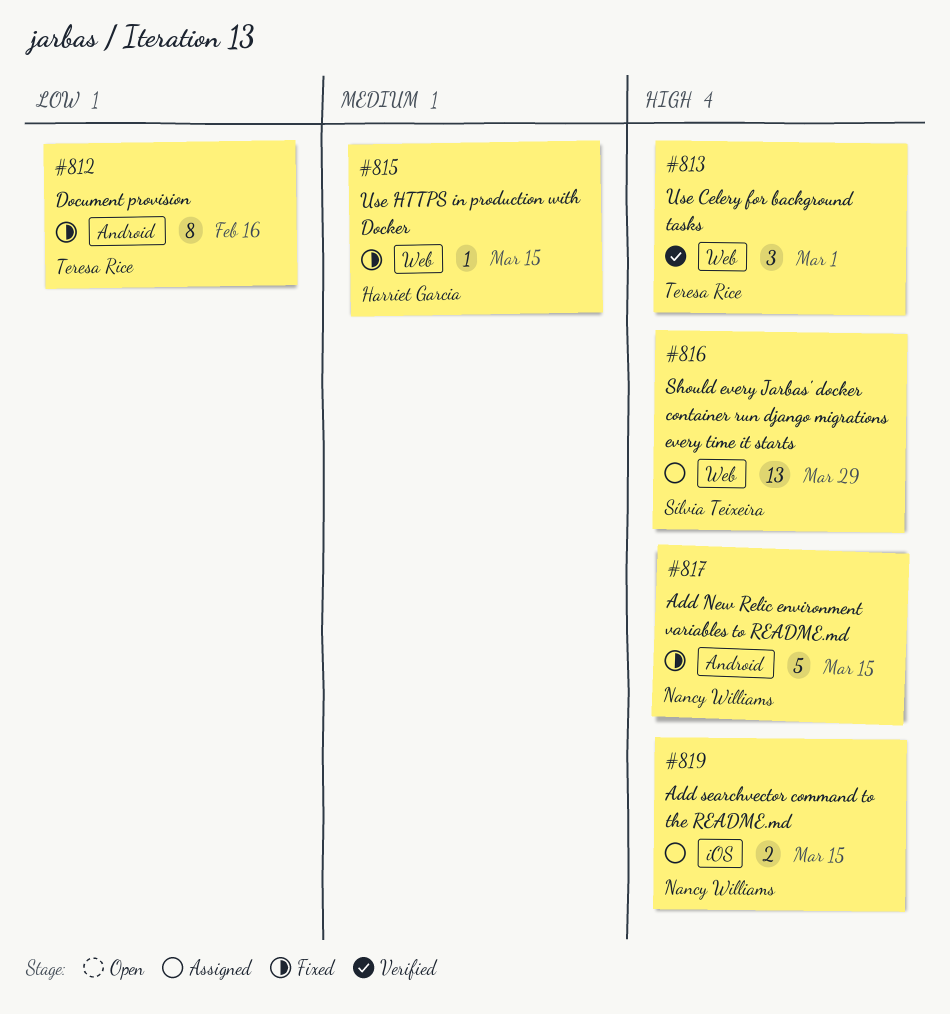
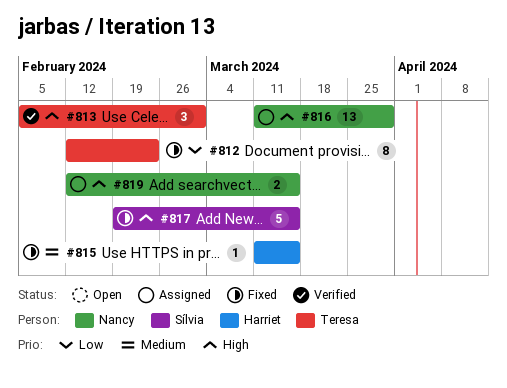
#812, due: Feb 16 -> Feb 23
#816, owner: Sílvia Teixeira -> Nancy Williams
#817, owner: Nancy Williams -> Sílvia Teixeira

